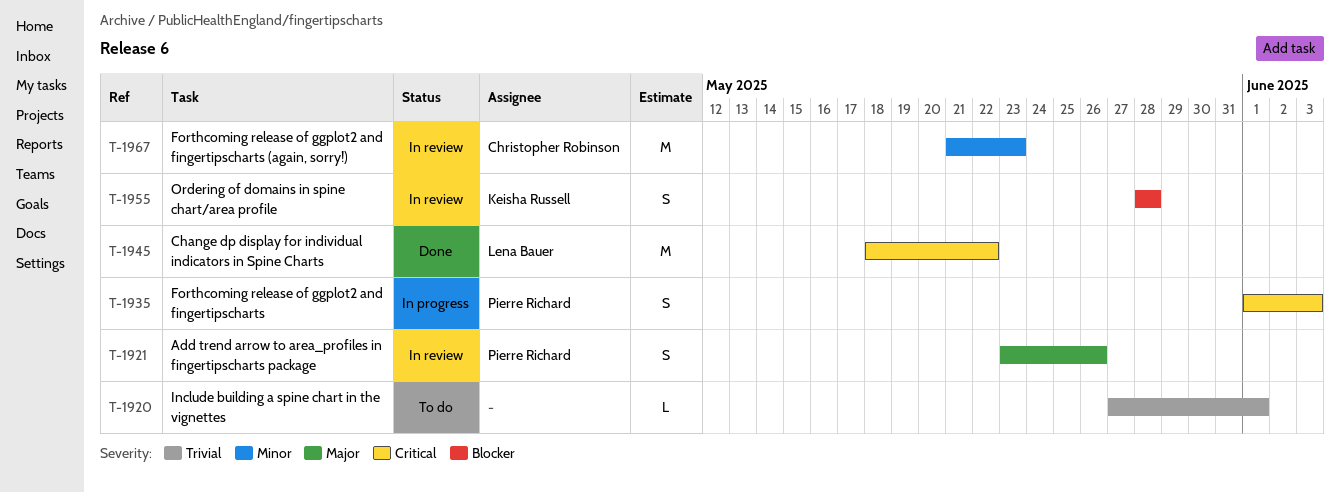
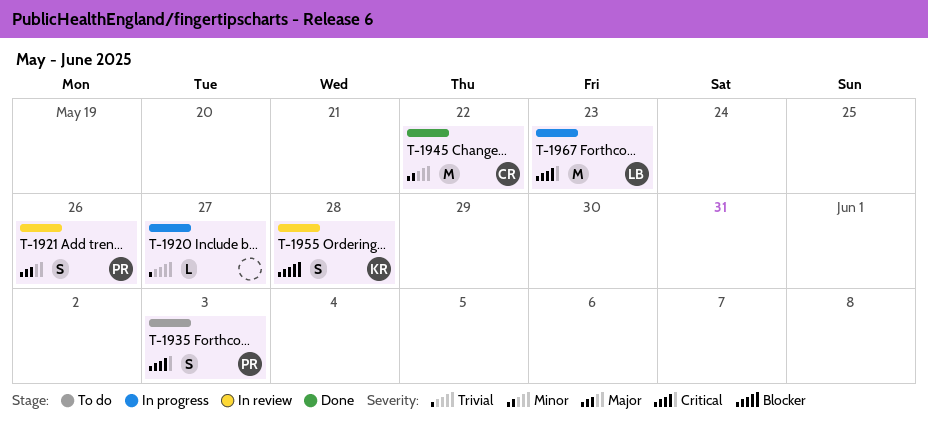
T-1920, status: To do -> In progress
T-1920, due: Jun 1 -> May 27
T-1935, status: In progress -> To do
T-1945, owner: Lena Bauer -> Christopher Robinson
T-1945, priority: Critical -> Minor
T-1967, status: In review -> In progress
T-1967, owner: Christopher Robinson -> Lena Bauer
T-1967, priority: Minor -> Critical

